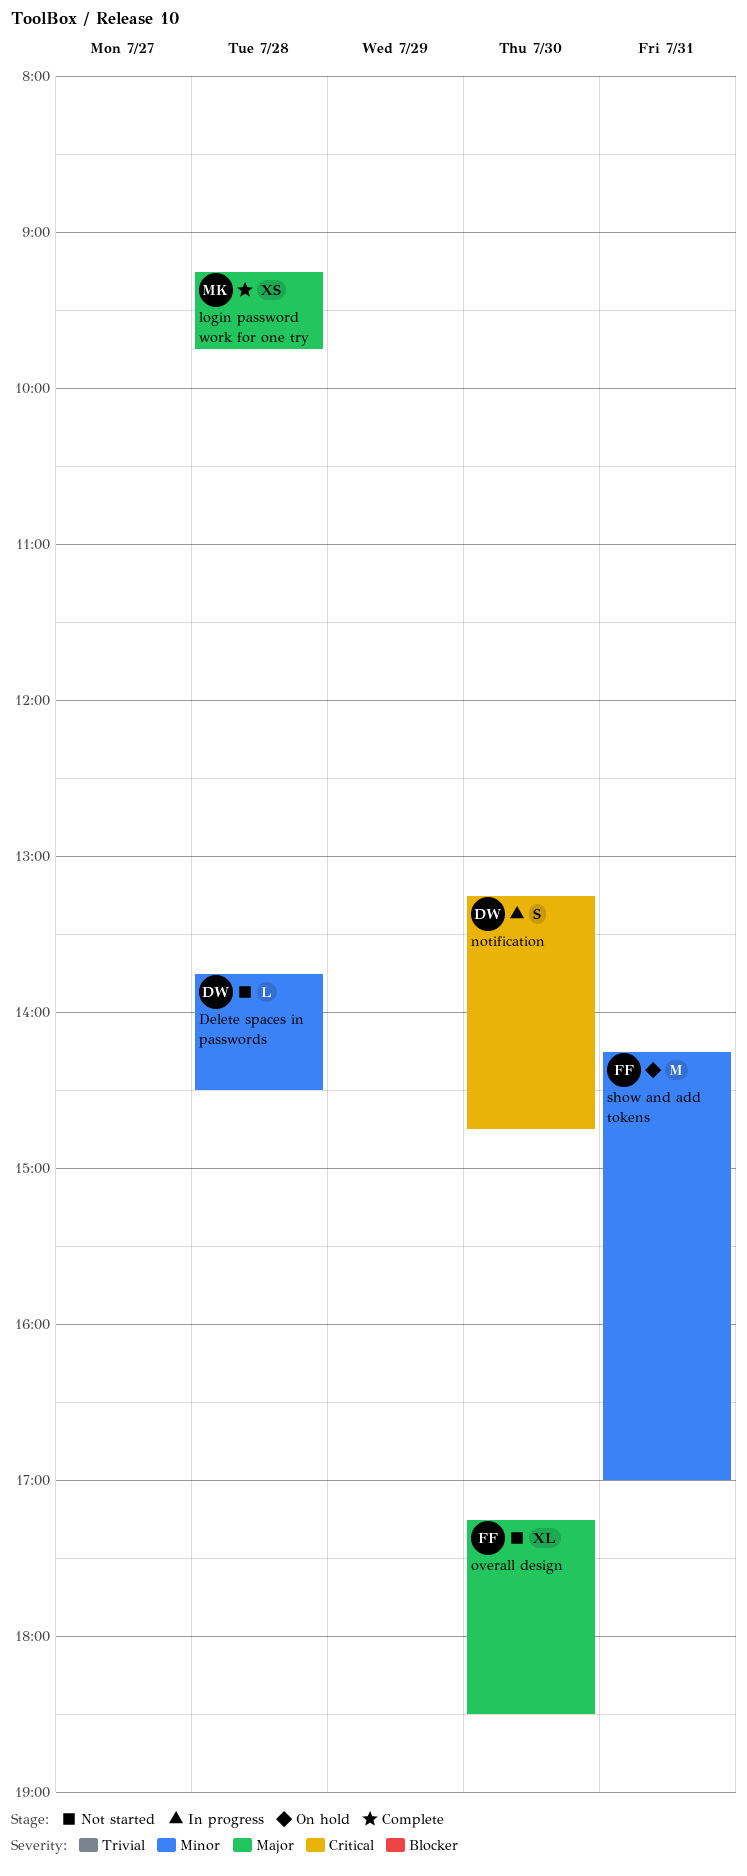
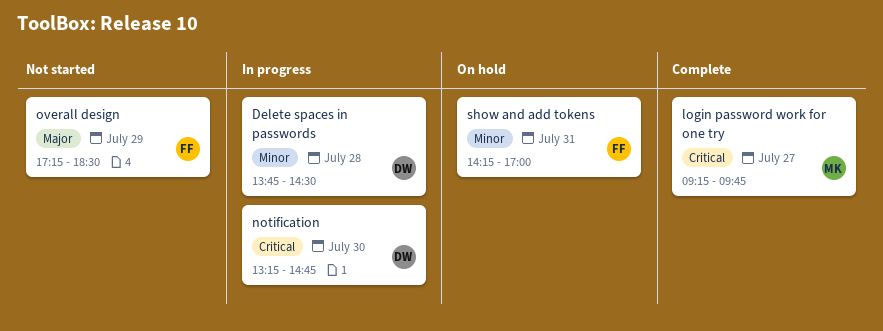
Delete spaces in passwords, status: Not started -> In progress
login password work for one try, priority: Major -> Critical
login password work for one try, day: Jul 28 -> Jul 27
overall design, day: Jul 30 -> Jul 29

